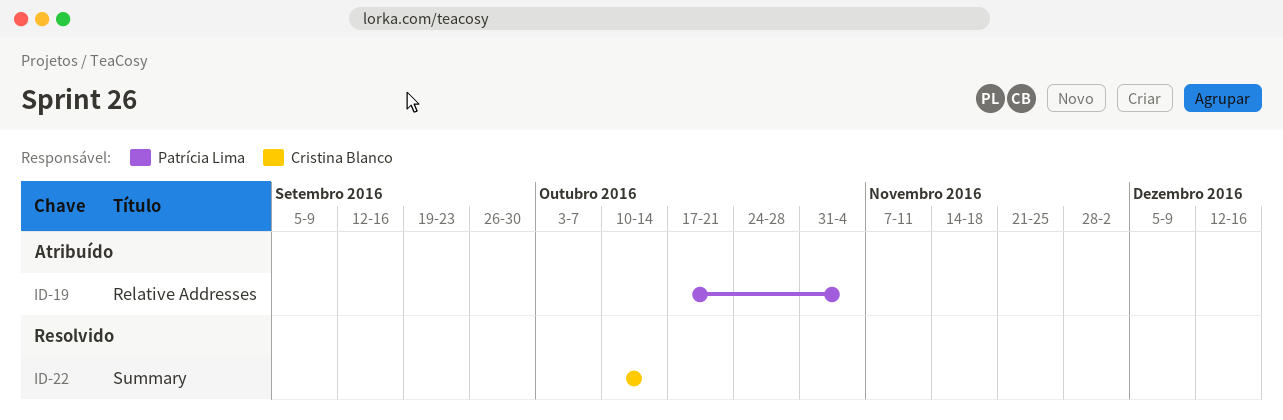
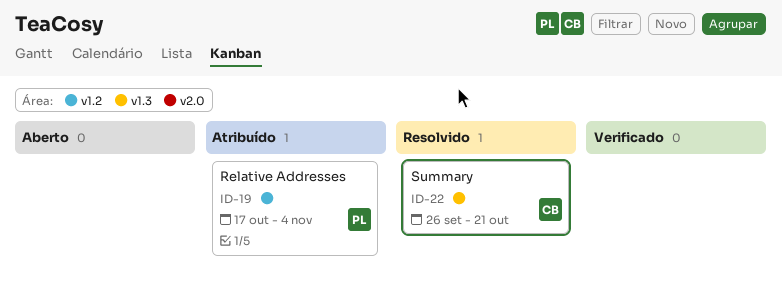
ID-22, start: Oct 10 -> Sep 26
ID-22, due: Oct 14 -> Oct 21

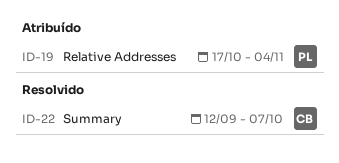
ID-22, start: Sep 26 -> Sep 12
ID-22, due: Oct 21 -> Oct 7

